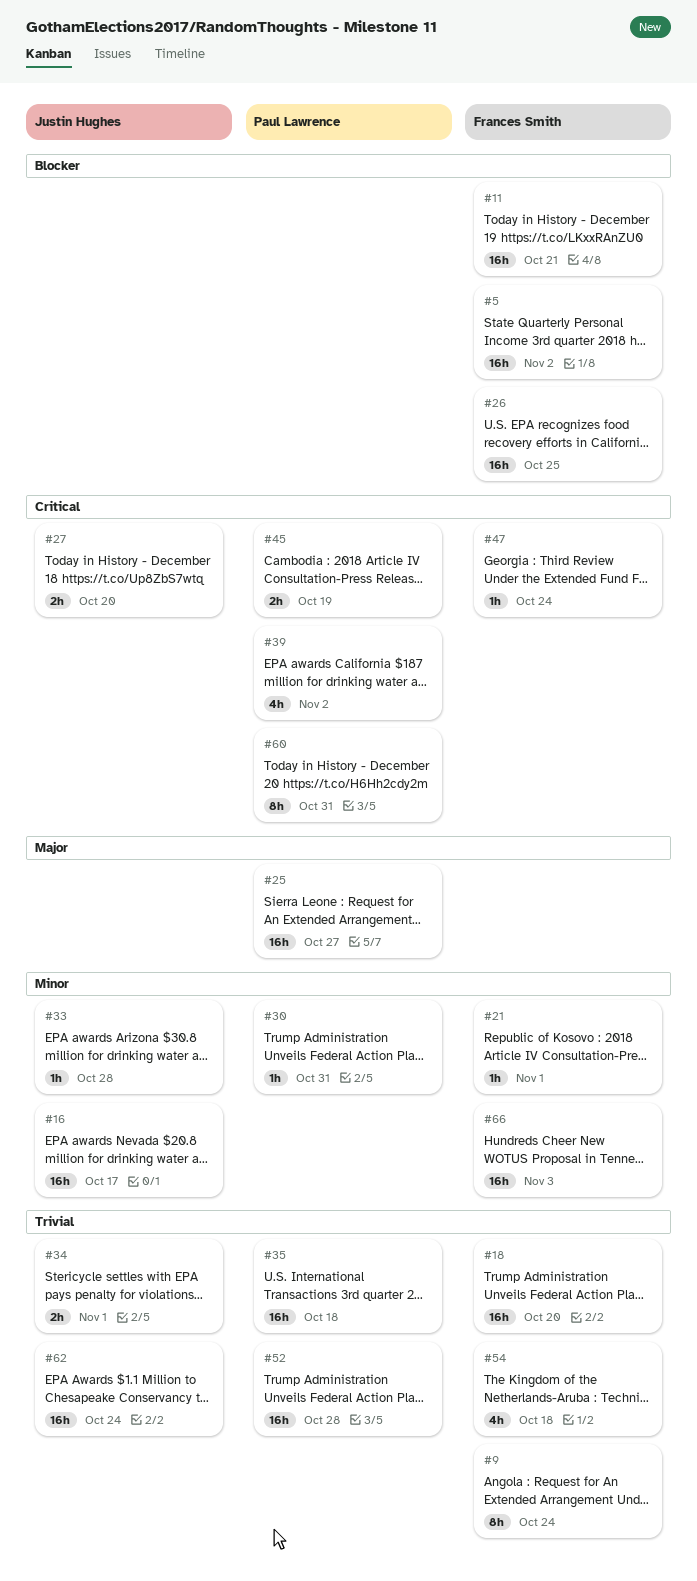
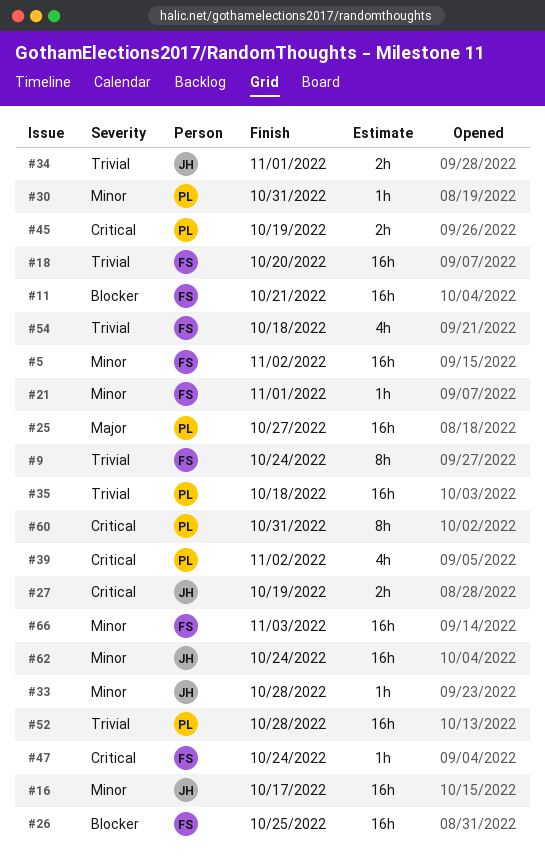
#5, priority: Blocker -> Minor
#27, due: Oct 20 -> Oct 19
#62, priority: Trivial -> Minor

